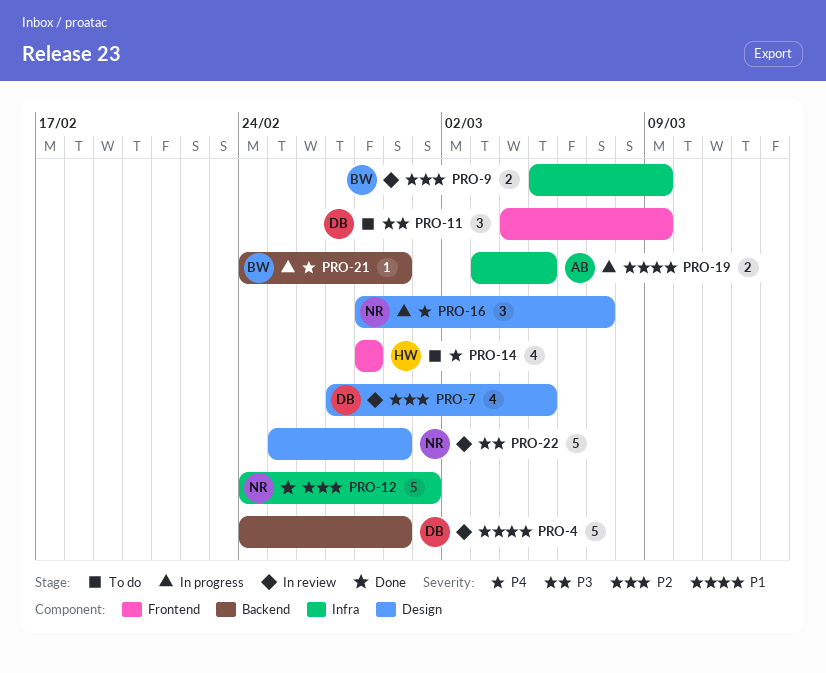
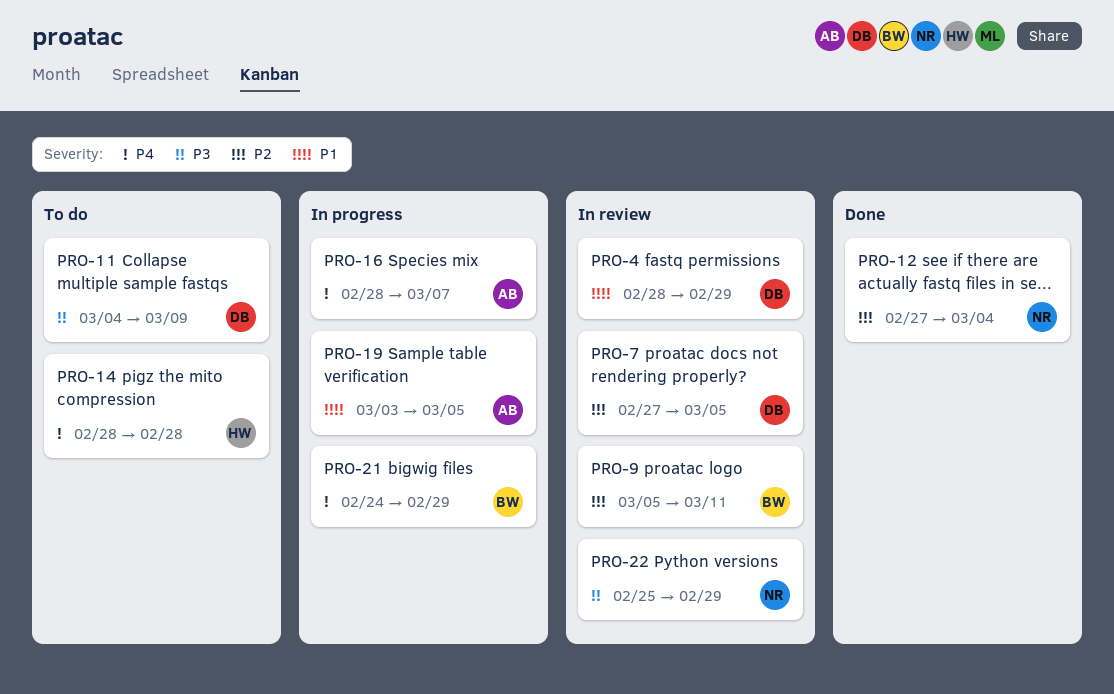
PRO-4, start: Feb 24 -> Feb 28
PRO-9, due: Mar 9 -> Mar 11
PRO-12, start: Feb 24 -> Feb 27
PRO-12, due: Mar 1 -> Mar 4
PRO-16, owner: NR -> AB

